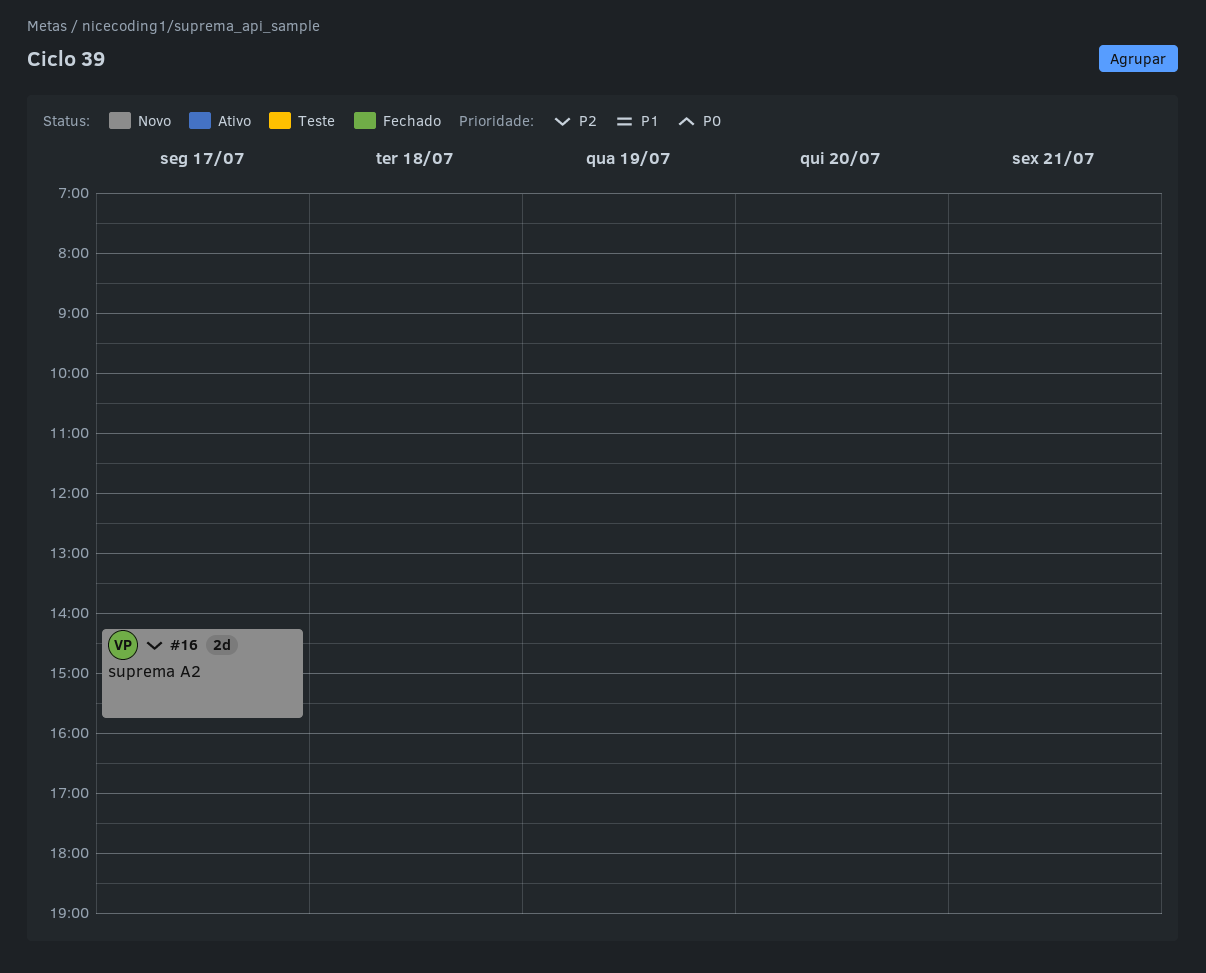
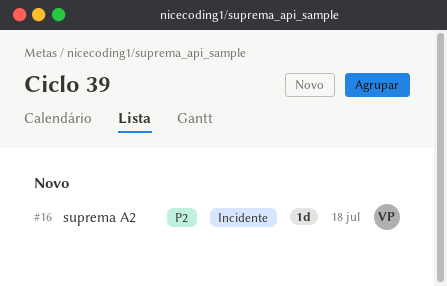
#16, estimate: 2d -> 1d
#16, day: Jul 17 -> Jul 18

